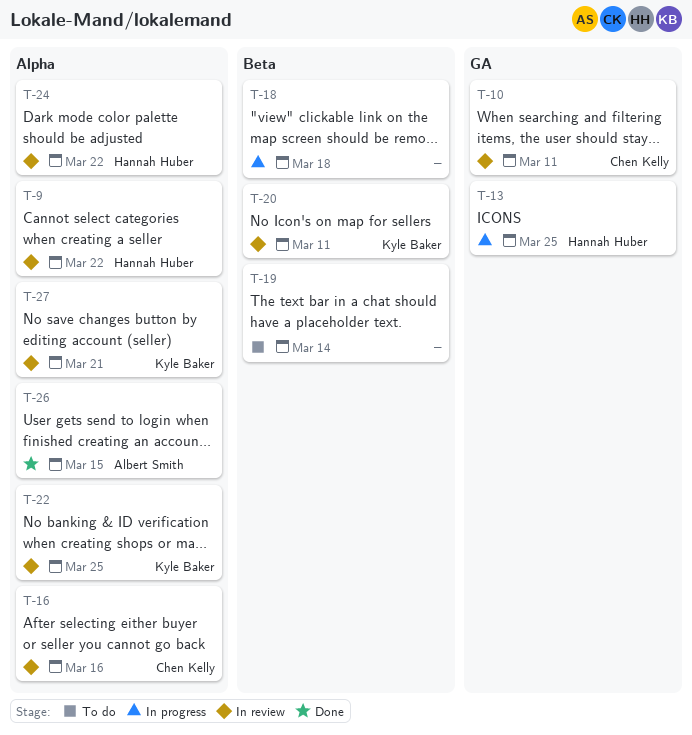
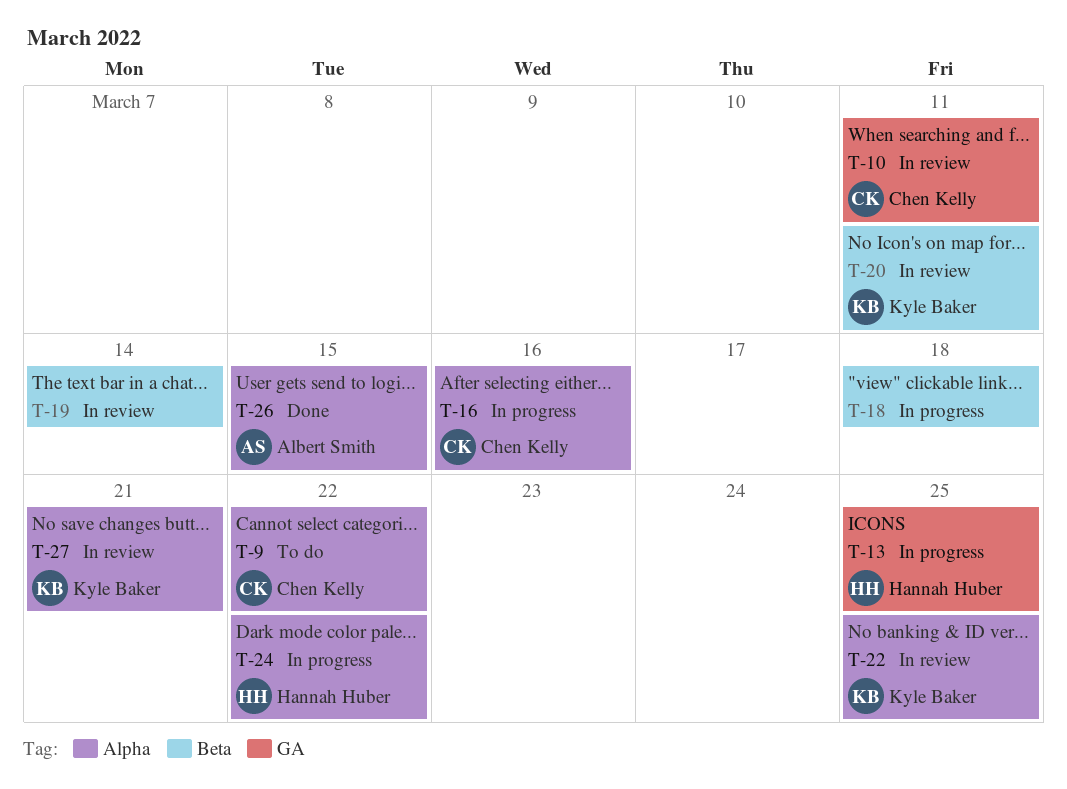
T-9, status: In review -> To do
T-9, owner: Hannah Huber -> Chen Kelly
T-16, status: In review -> In progress
T-19, status: To do -> In review
T-24, status: In review -> In progress

